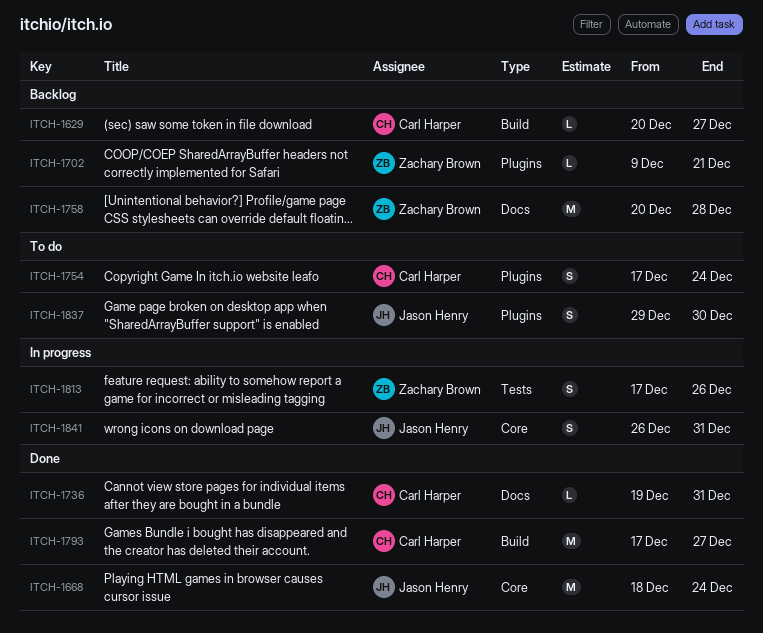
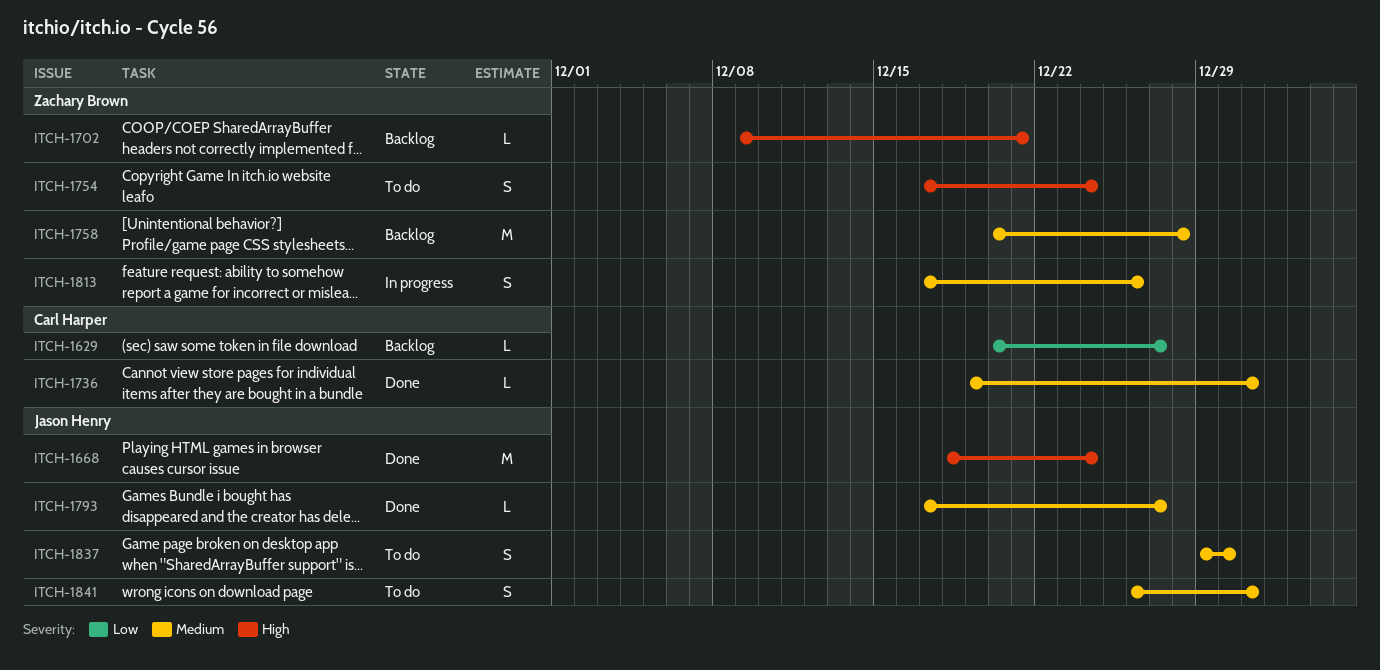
ITCH-1754, owner: Carl Harper -> Zachary Brown
ITCH-1793, owner: Carl Harper -> Jason Henry
ITCH-1793, estimate: M -> L
ITCH-1841, status: In progress -> To do

